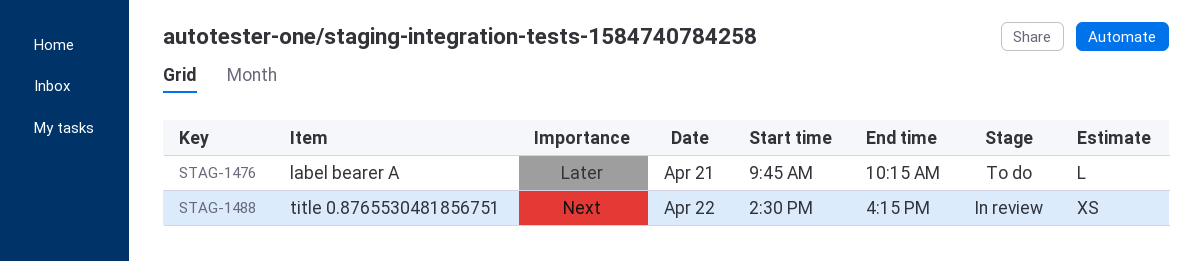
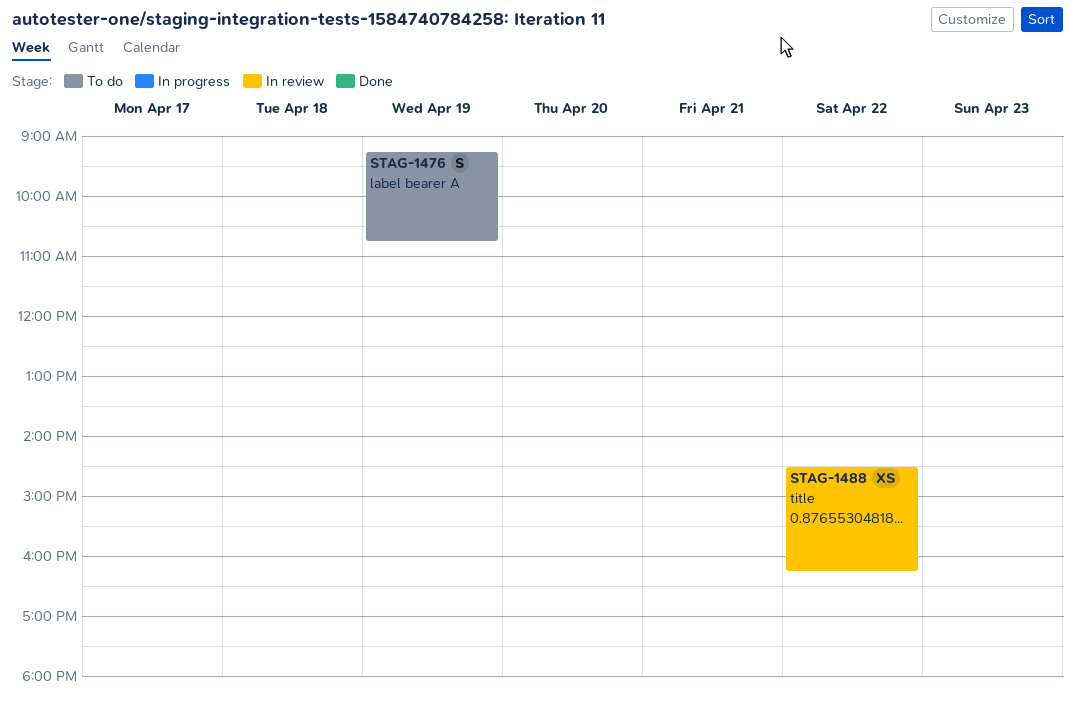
STAG-1476, estimate: L -> S
STAG-1476, day: Apr 21 -> Apr 19
STAG-1476, begins: 09:45 -> 09:15
STAG-1476, ends: 10:15 -> 10:45

